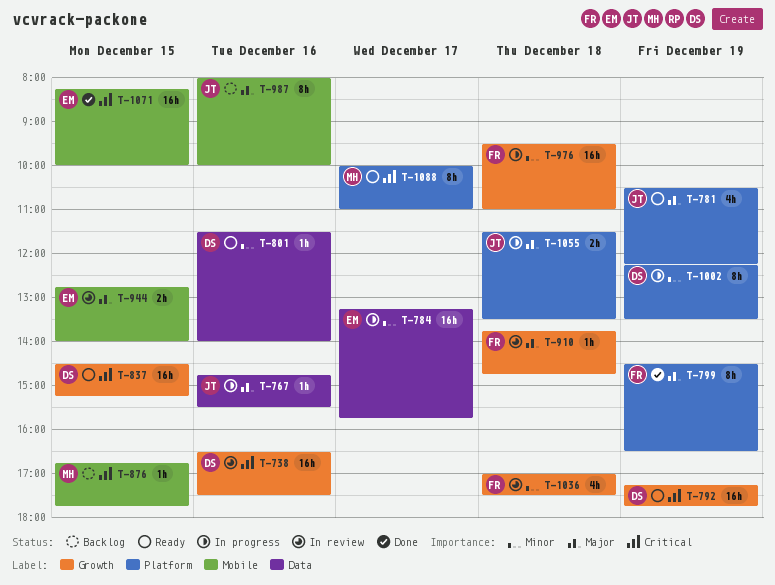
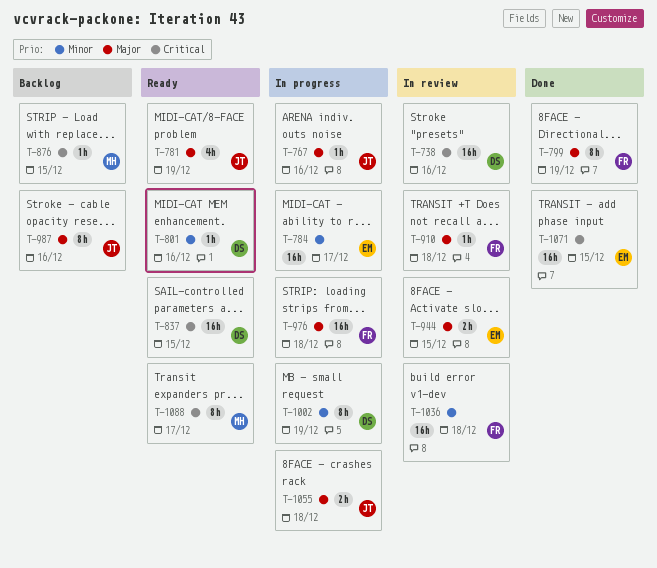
T-792: present -> none
T-976, priority: Minor -> Major
T-1036, estimate: 4h -> 16h

